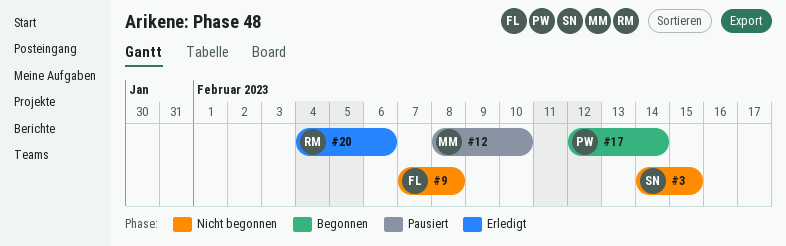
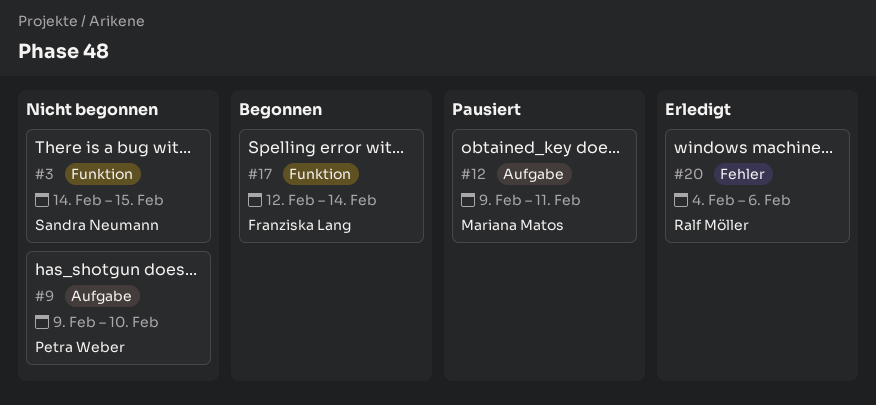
#9, owner: Franziska Lang -> Petra Weber
#9, start: Feb 7 -> Feb 9
#9, due: Feb 8 -> Feb 10
#12, start: Feb 8 -> Feb 9
#12, due: Feb 10 -> Feb 11
#17, owner: Petra Weber -> Franziska Lang

